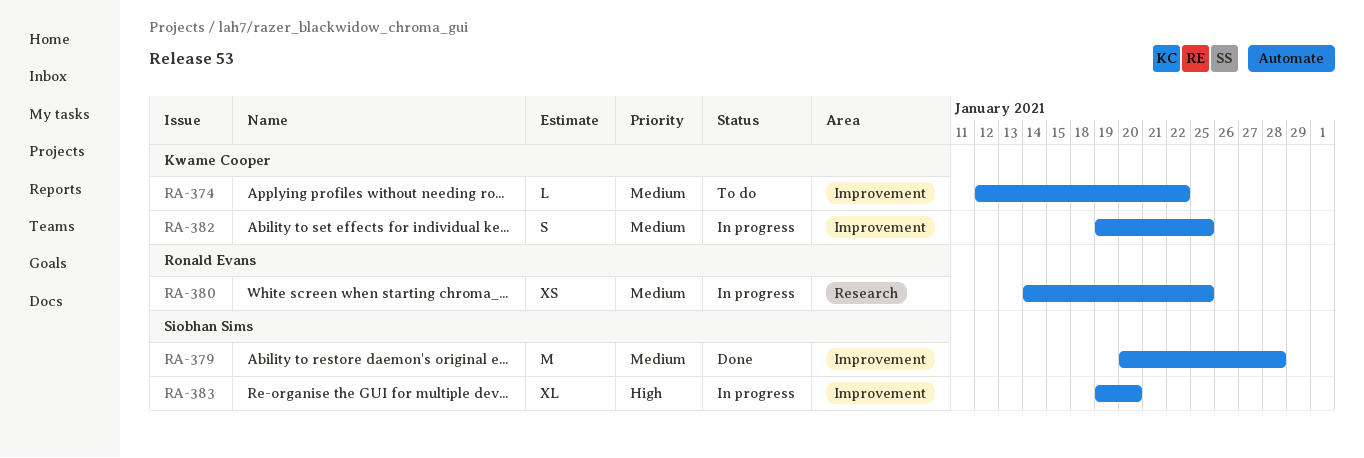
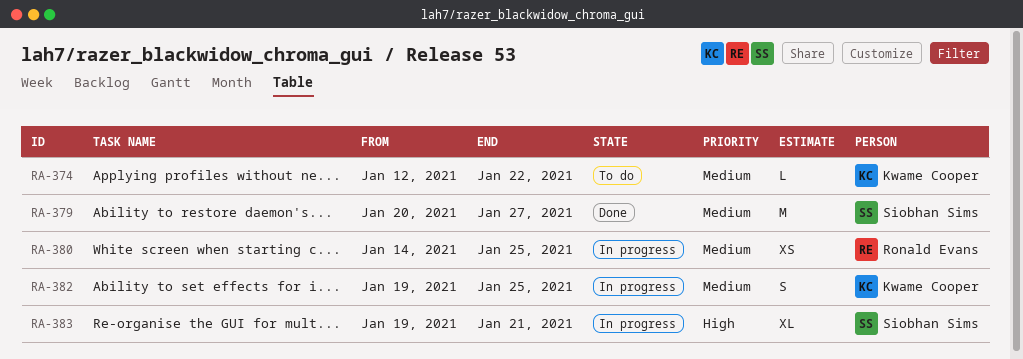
RA-379, due: Jan 28 -> Jan 27
RA-383, due: Jan 20 -> Jan 21

